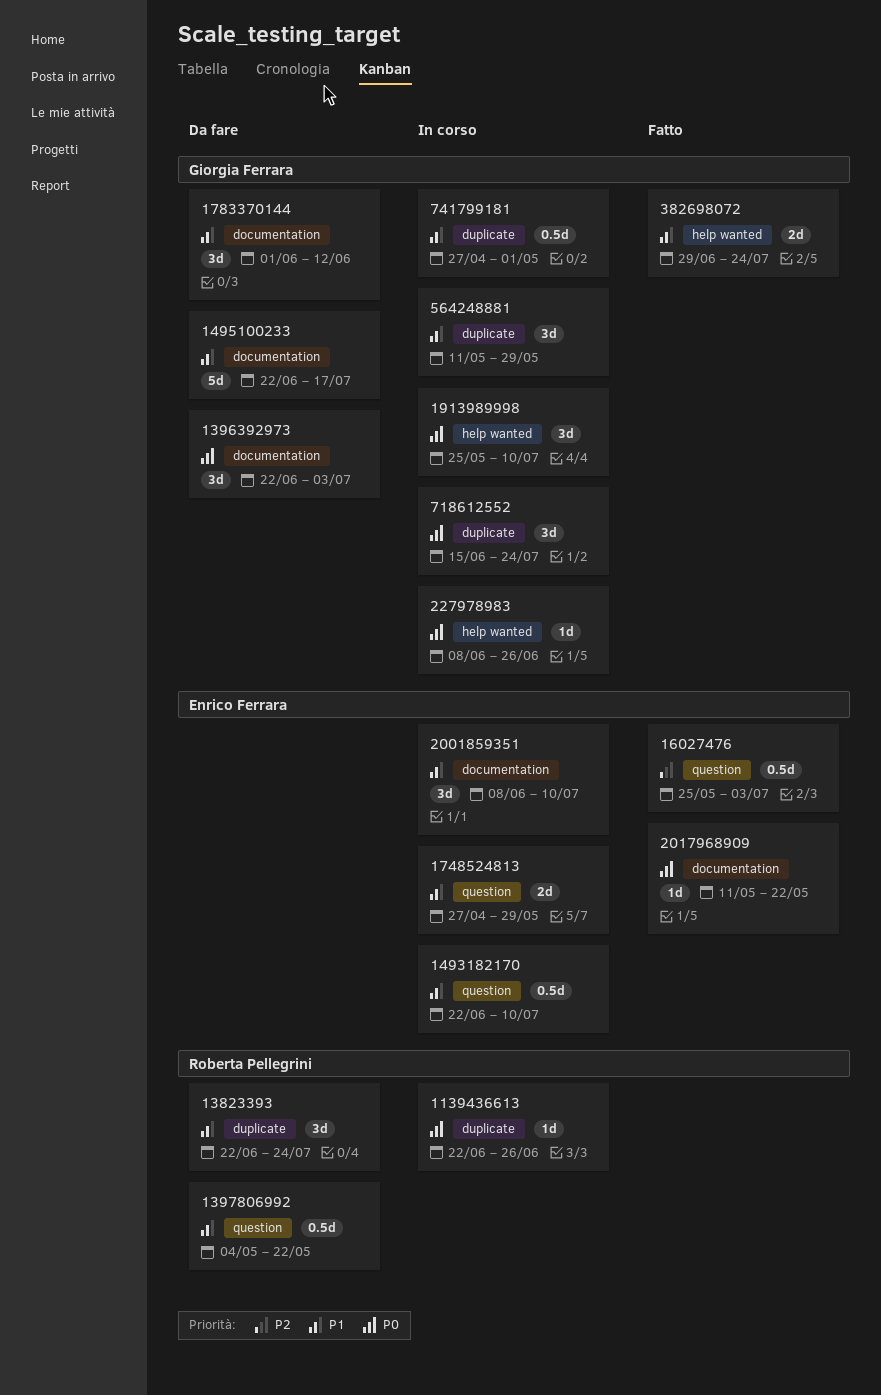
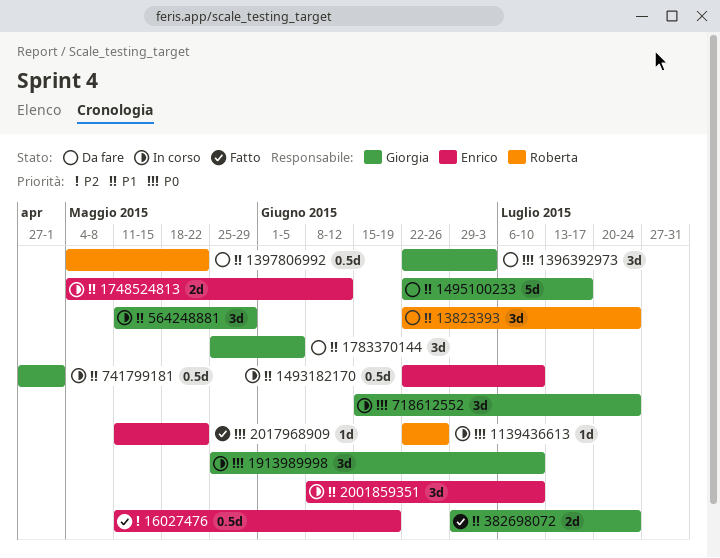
16027476, start: May 25 -> May 11
16027476, due: Jul 3 -> Jun 19
1748524813, start: Apr 27 -> May 4
1748524813, due: May 29 -> Jun 12
1783370144, start: Jun 1 -> May 25
1783370144, due: Jun 12 -> Jun 5
227978983: present -> none

